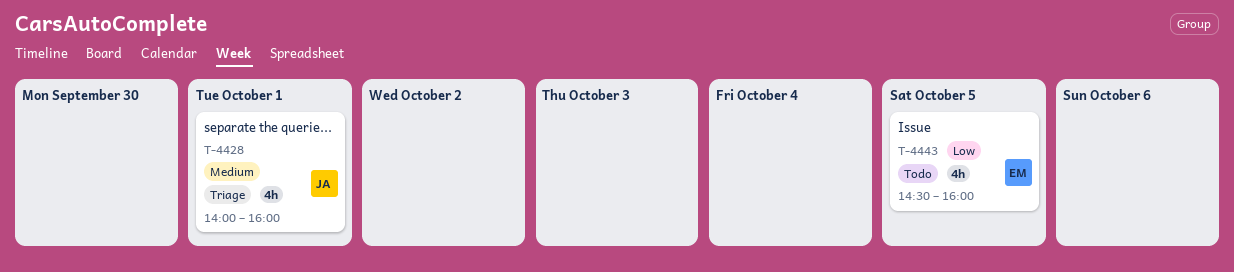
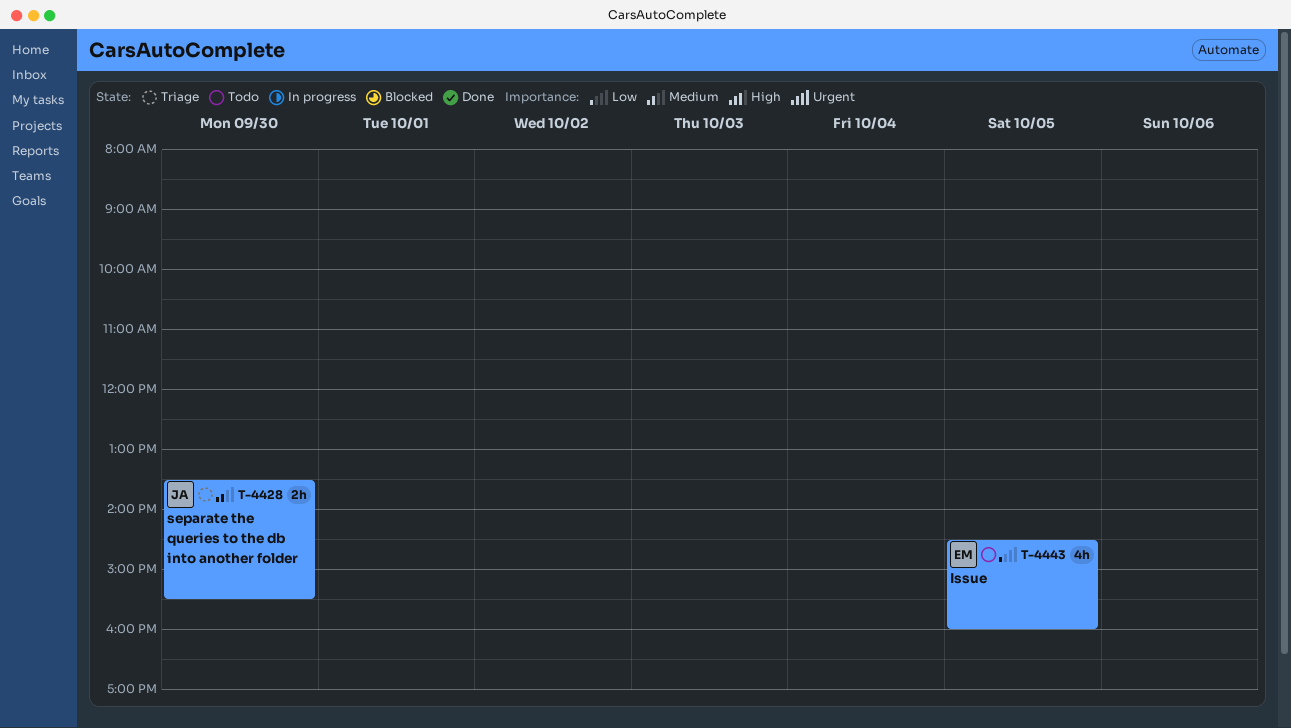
T-4428, estimate: 4h -> 2h
T-4428, day: Oct 1 -> Sep 30
T-4428, begins: 14:00 -> 13:30
T-4428, ends: 16:00 -> 15:30

